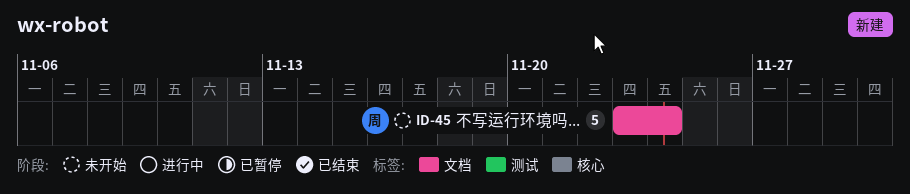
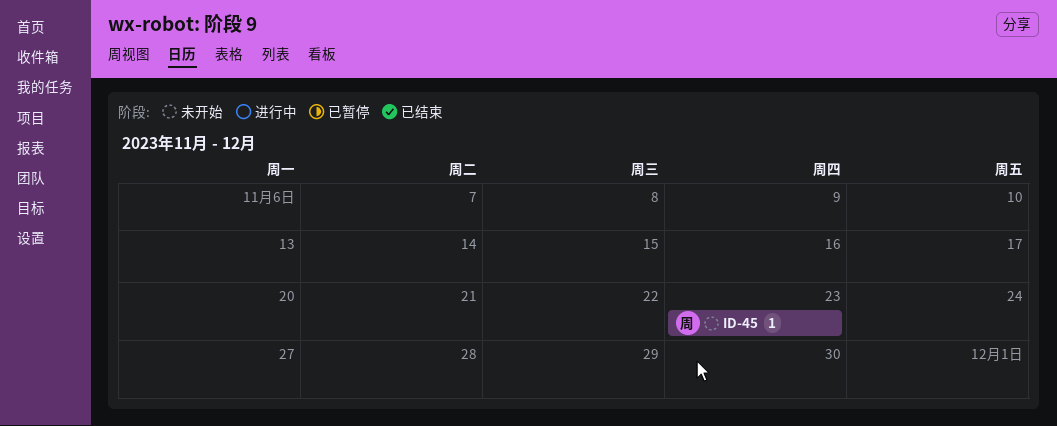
ID-45, estimate: 5 -> 1
ID-45, due: Nov 24 -> Nov 23

